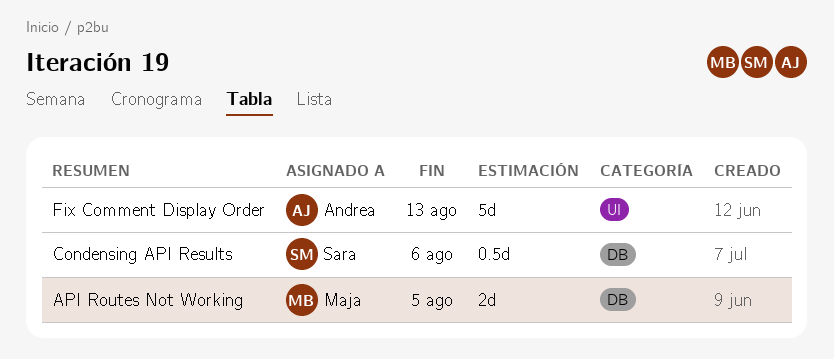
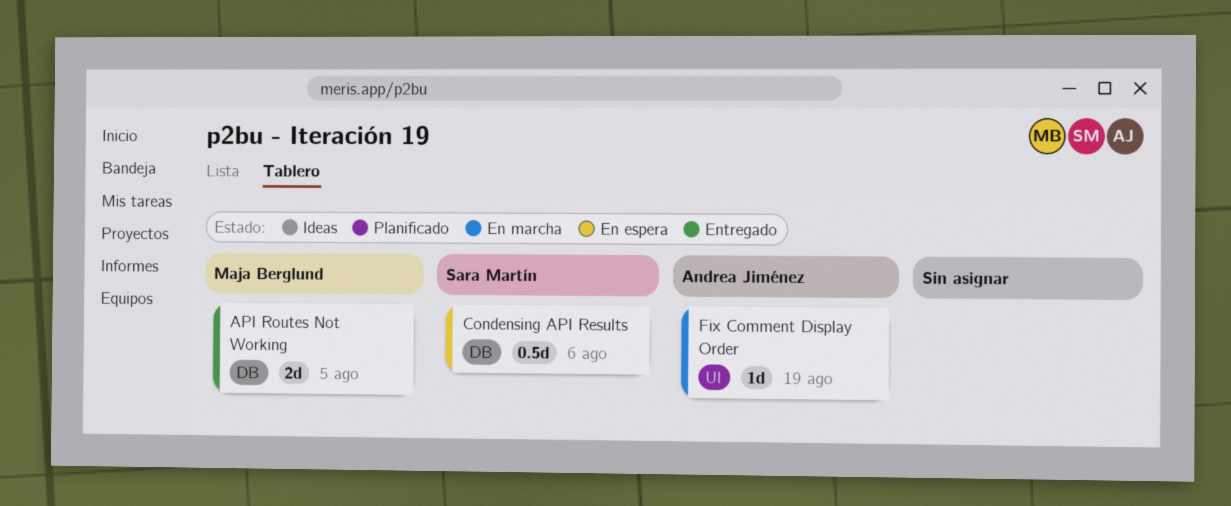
Fix Comment Display Order, estimate: 5d -> 1d
Fix Comment Display Order, due: Aug 13 -> Aug 19

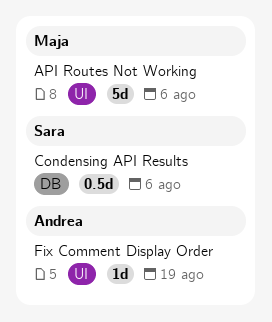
API Routes Not Working, label: DB -> UI
API Routes Not Working, estimate: 2d -> 5d
API Routes Not Working, due: Aug 5 -> Aug 6

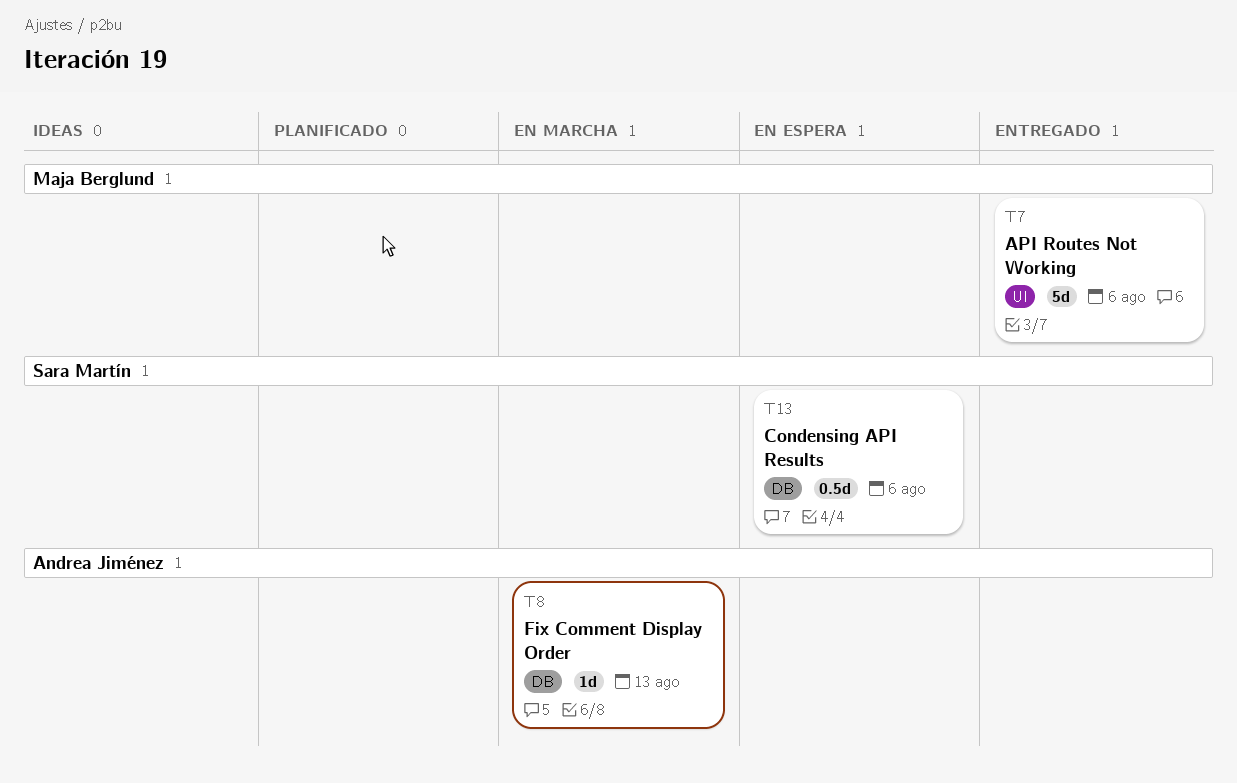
Fix Comment Display Order, label: UI -> DB
Fix Comment Display Order, due: Aug 19 -> Aug 13

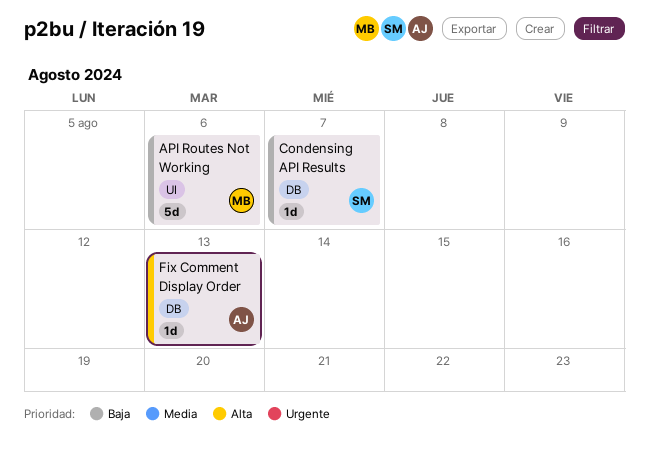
Condensing API Results, estimate: 0.5d -> 1d
Condensing API Results, due: Aug 6 -> Aug 7

